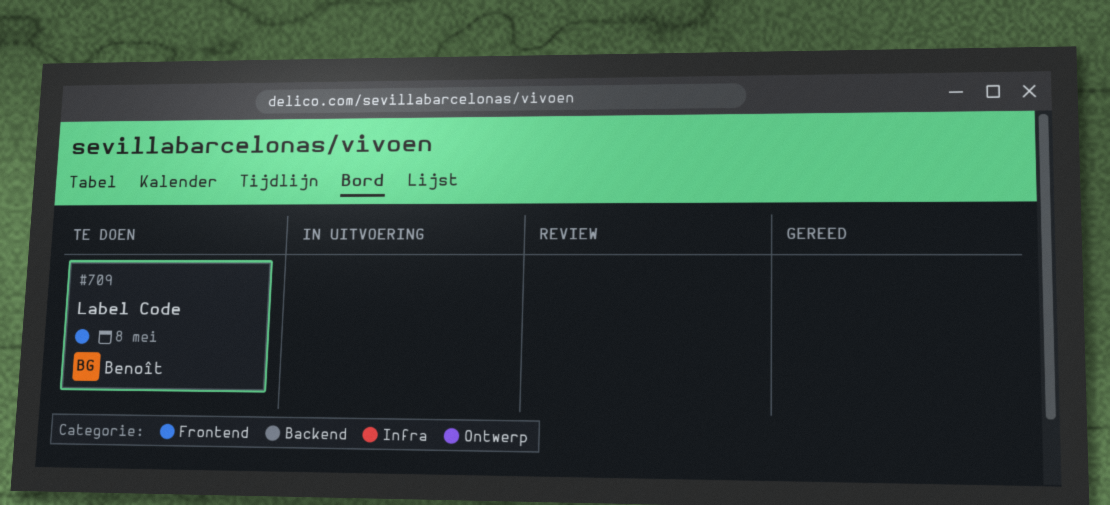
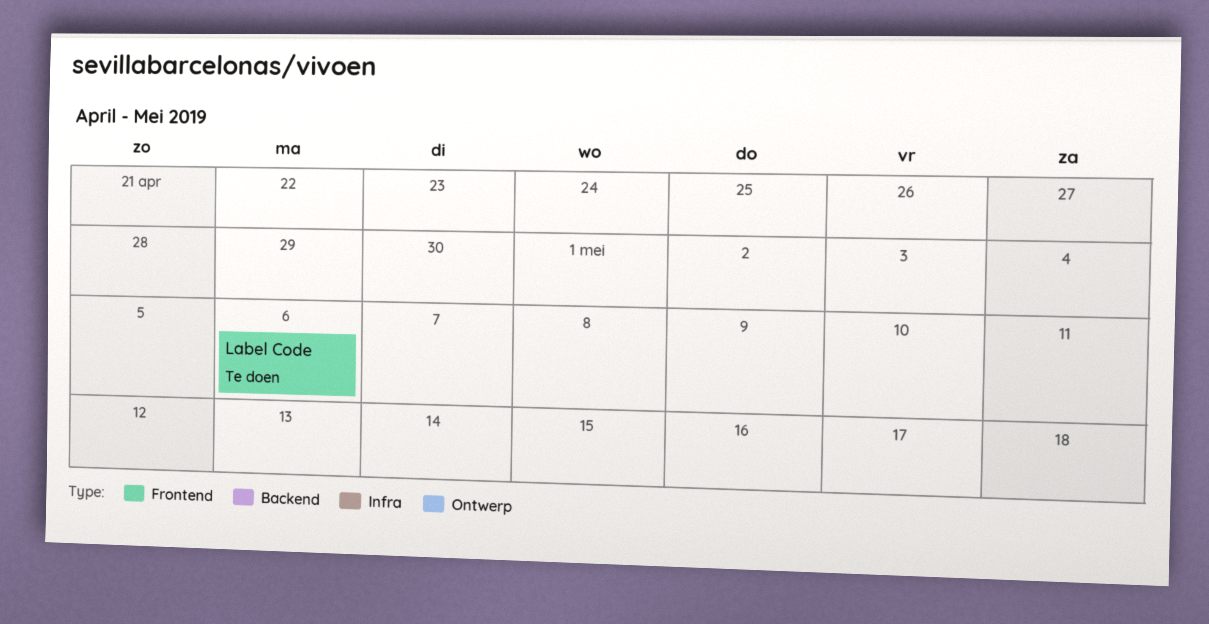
Label Code, due: May 8 -> May 6

